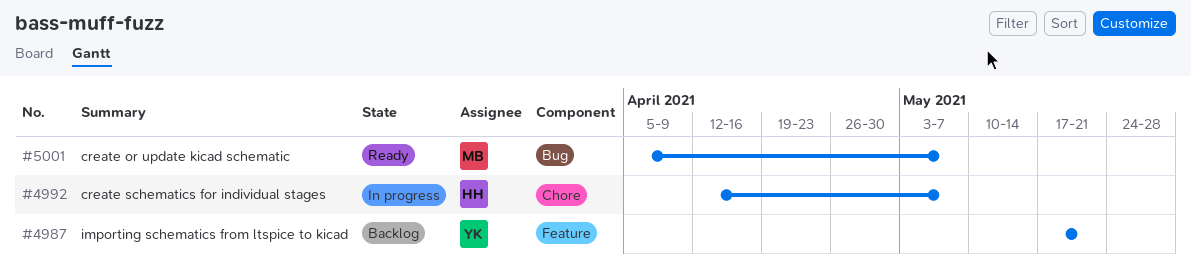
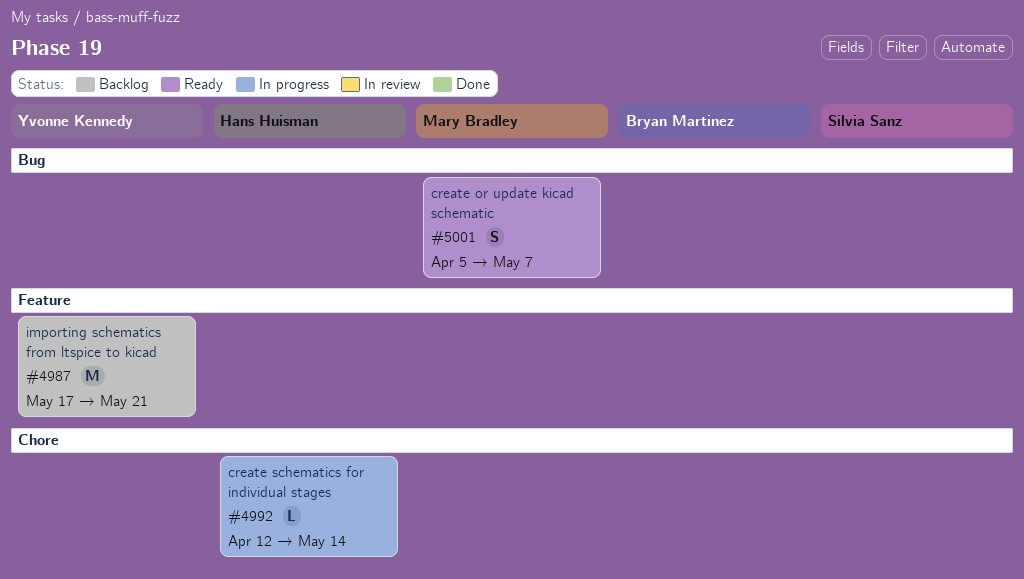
#4992, due: May 7 -> May 14

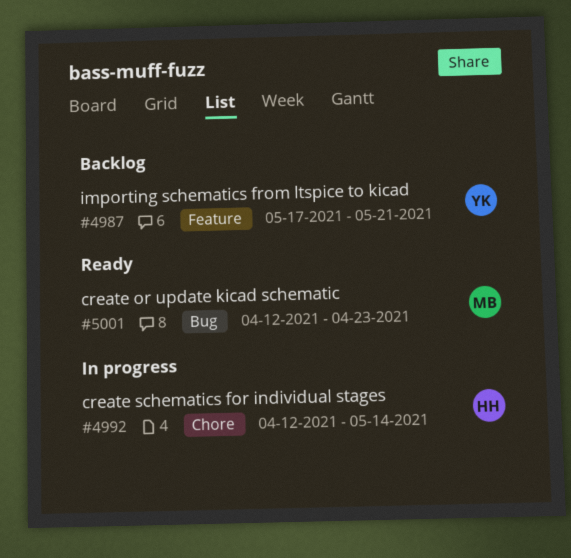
#5001, start: Apr 5 -> Apr 12
#5001, due: May 7 -> Apr 23

